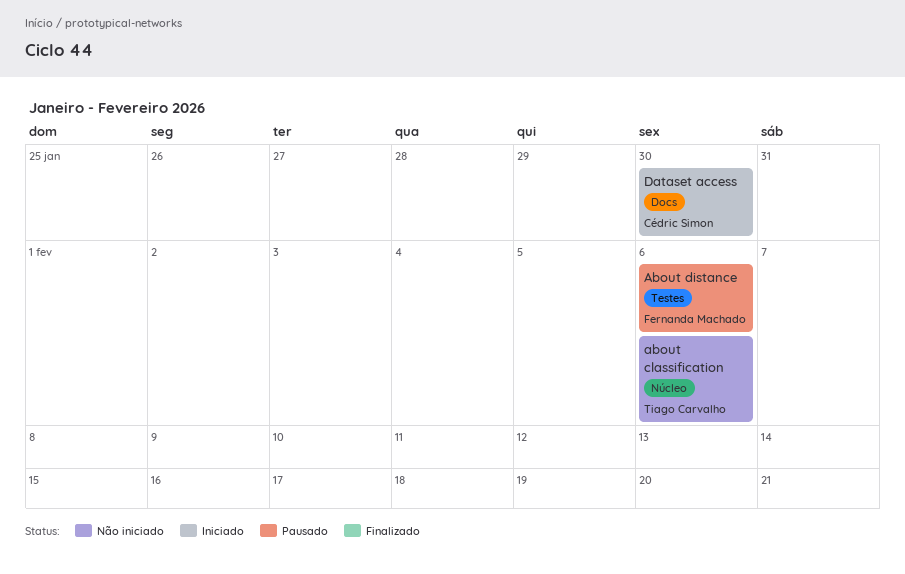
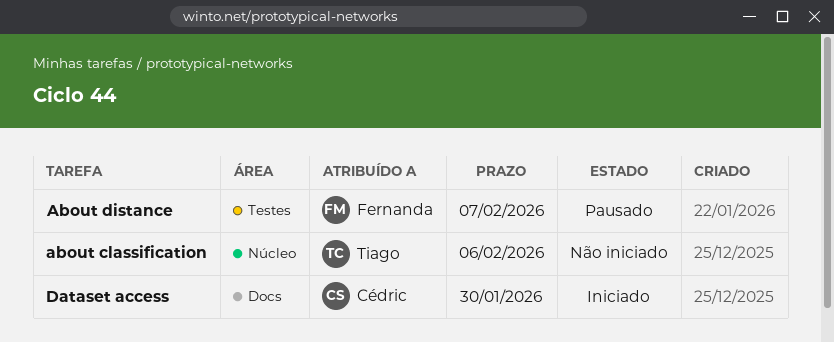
About distance, due: Feb 6 -> Feb 7

